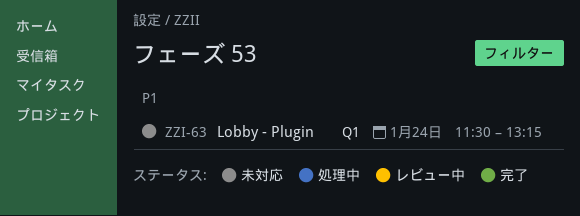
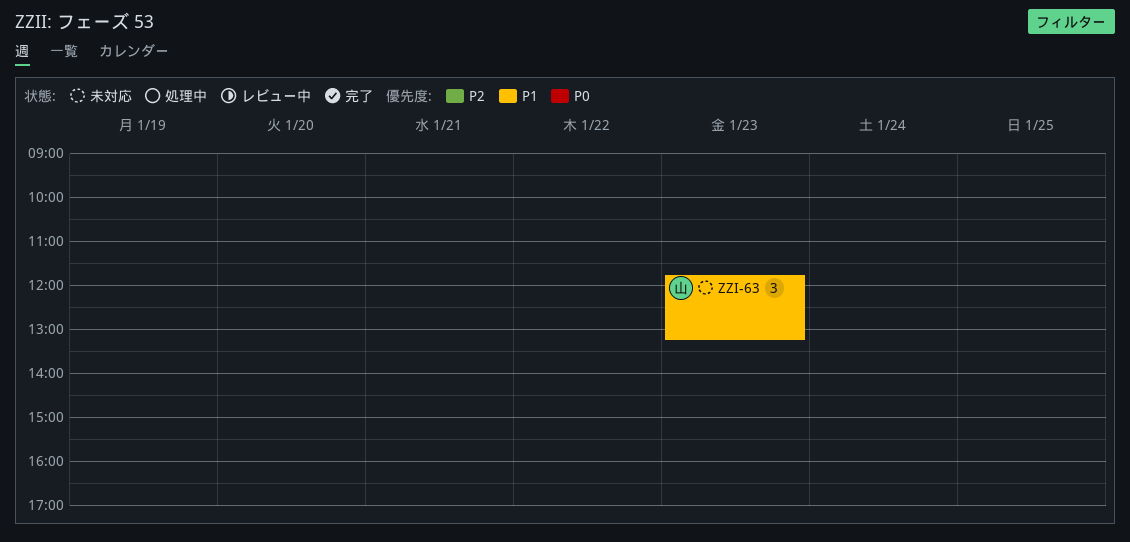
ZZI-63, day: Jan 24 -> Jan 23
ZZI-63, begins: 11:30 -> 11:45

